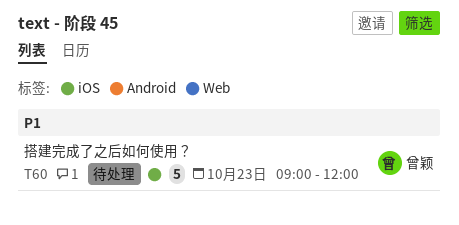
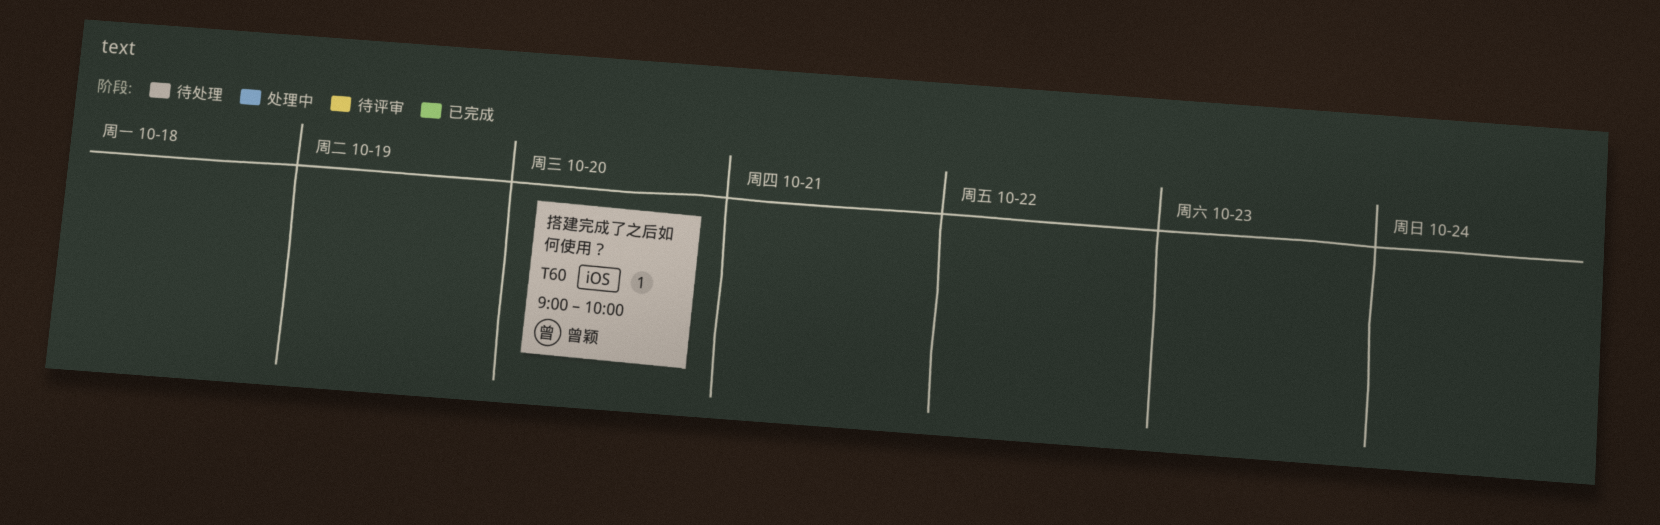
T60, estimate: 5 -> 1
T60, day: Oct 23 -> Oct 20
T60, ends: 12:00 -> 10:00

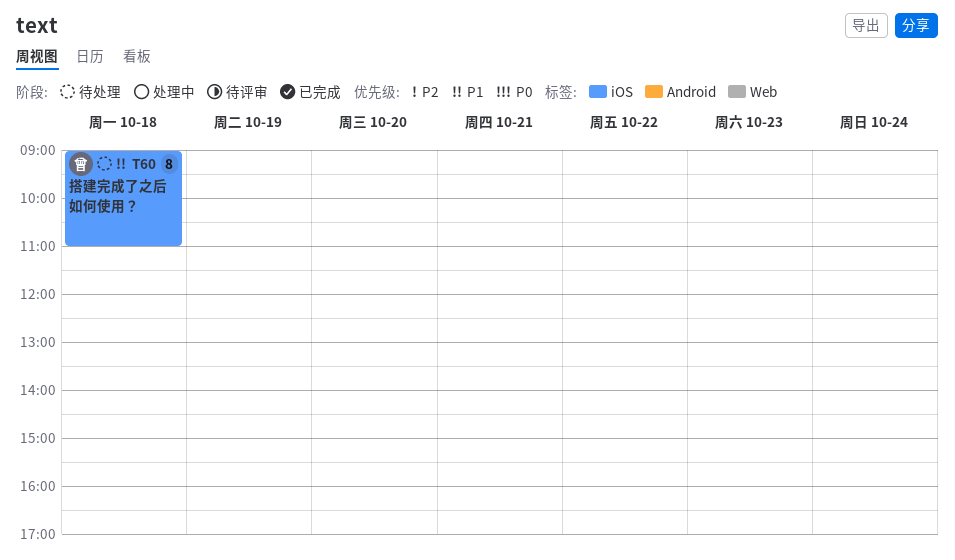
T60, estimate: 1 -> 8
T60, day: Oct 20 -> Oct 18
T60, ends: 10:00 -> 11:00

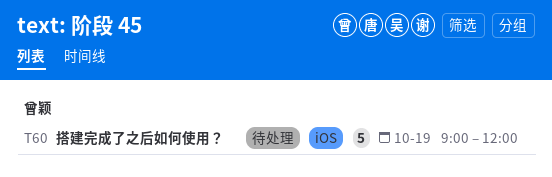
T60, estimate: 8 -> 5
T60, day: Oct 18 -> Oct 19
T60, ends: 11:00 -> 12:00

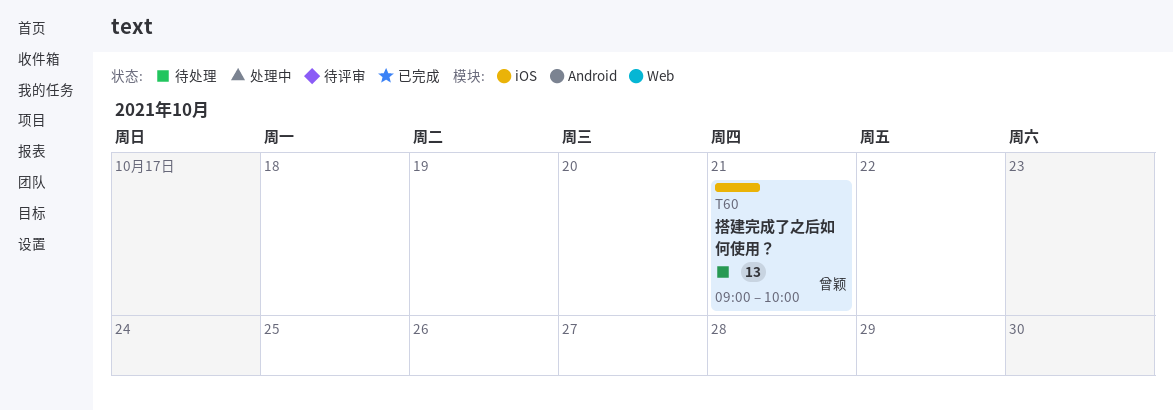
T60, estimate: 5 -> 13
T60, day: Oct 19 -> Oct 21
T60, ends: 12:00 -> 10:00

